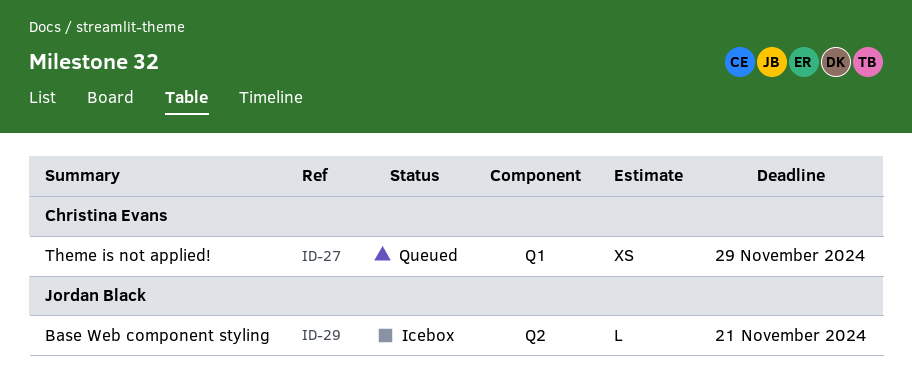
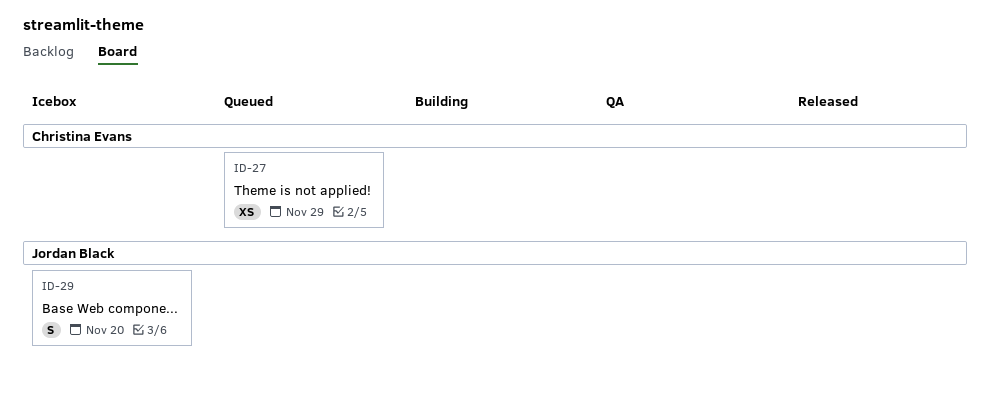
ID-29, estimate: L -> S
ID-29, due: Nov 21 -> Nov 20

